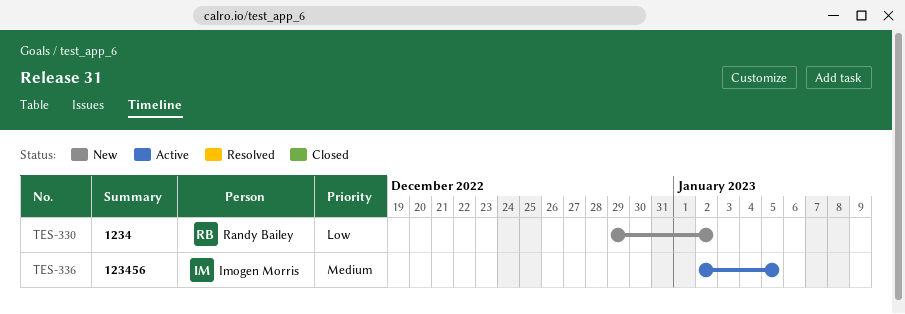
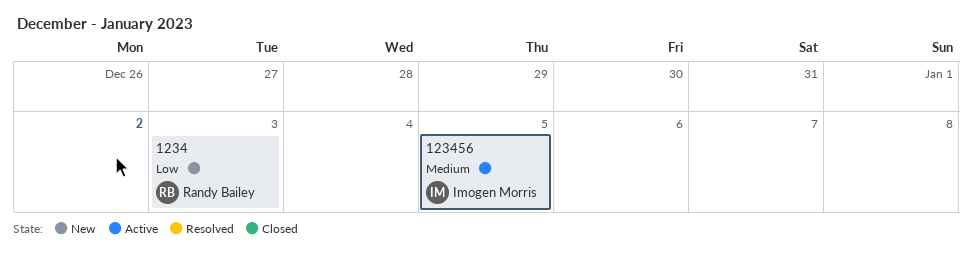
1234, due: Jan 2 -> Jan 3

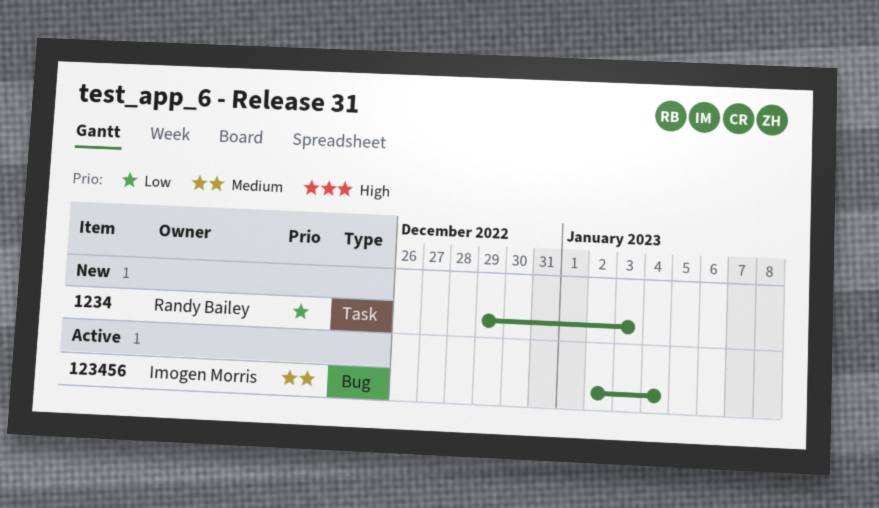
123456, due: Jan 5 -> Jan 4

